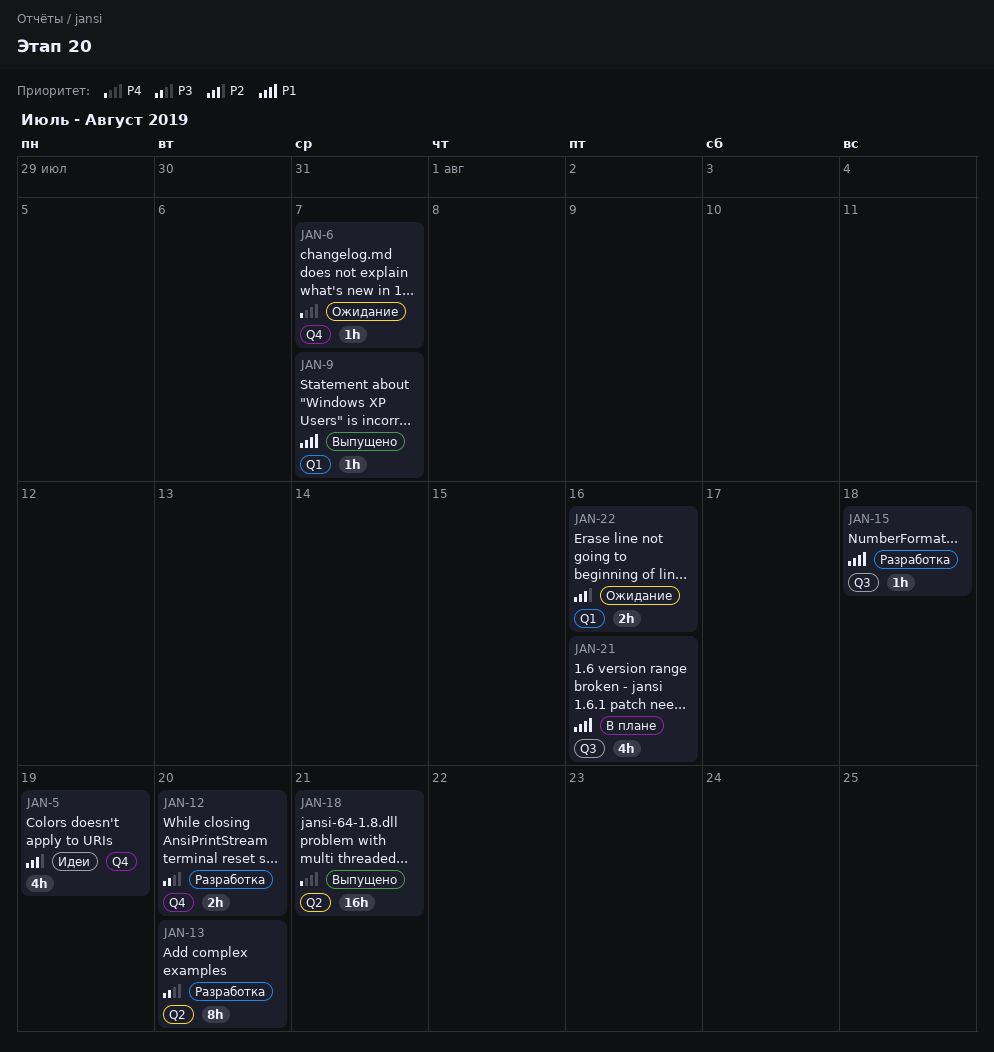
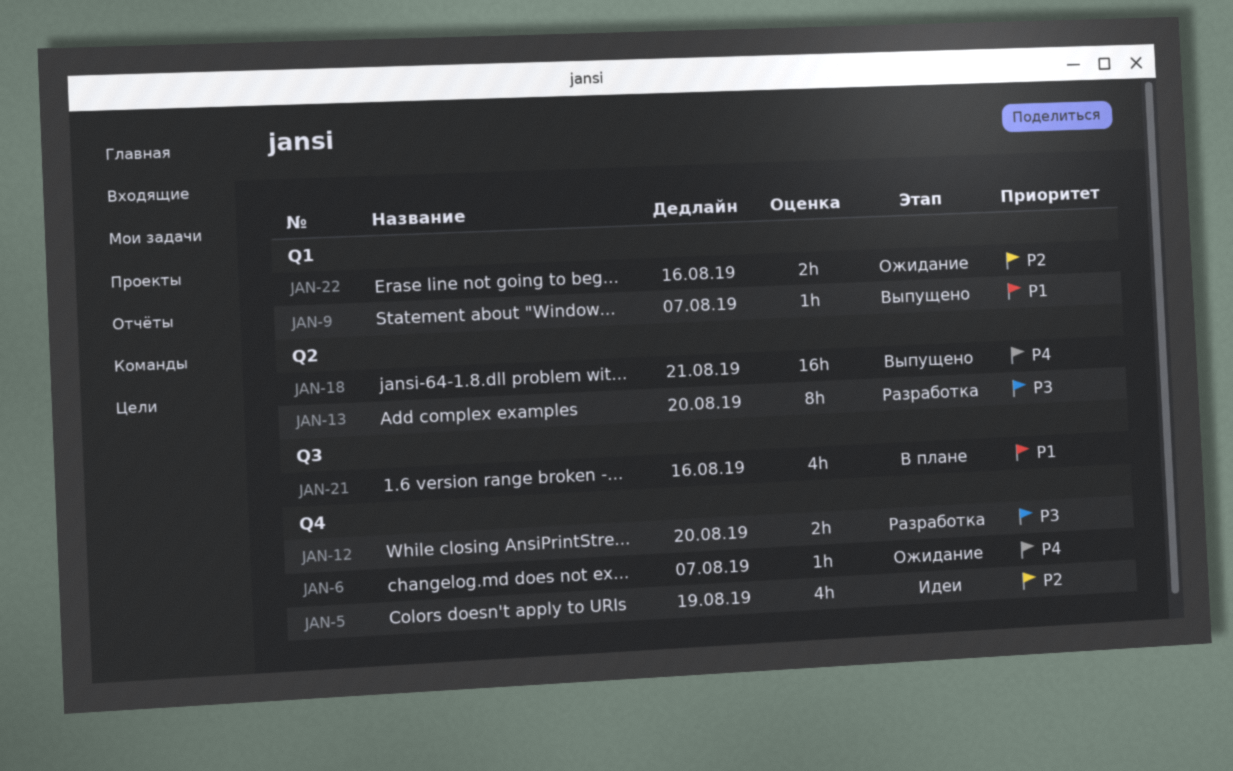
JAN-15: present -> none

